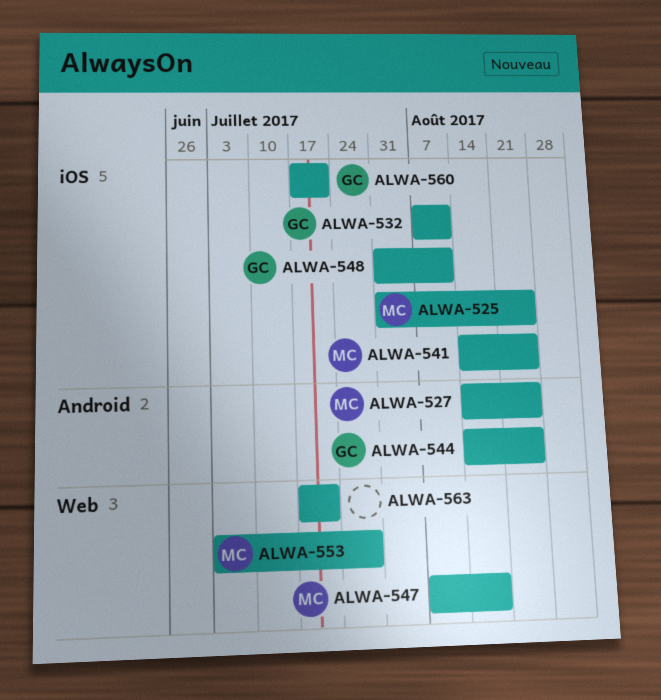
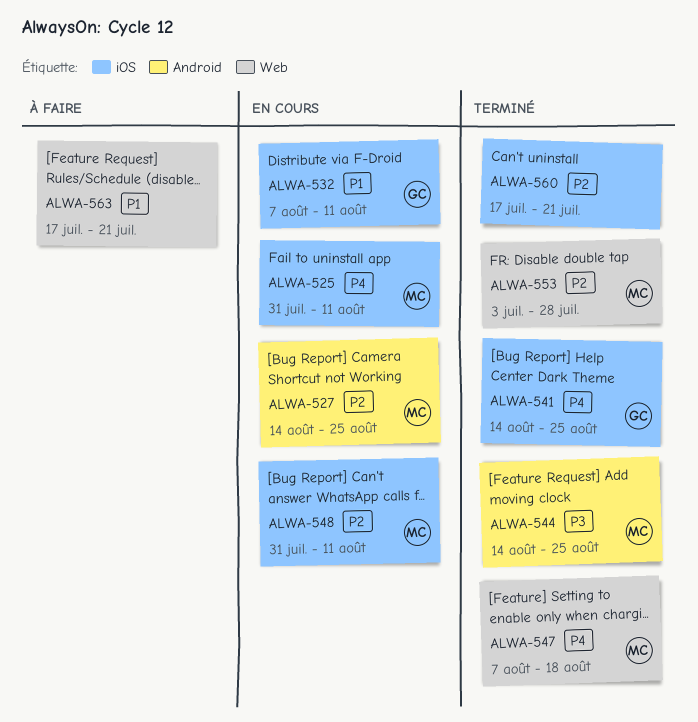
ALWA-525, due: Aug 25 -> Aug 11
ALWA-541, owner: MC -> GC
ALWA-544, owner: GC -> MC
ALWA-548, owner: GC -> MC
ALWA-560, owner: GC -> none

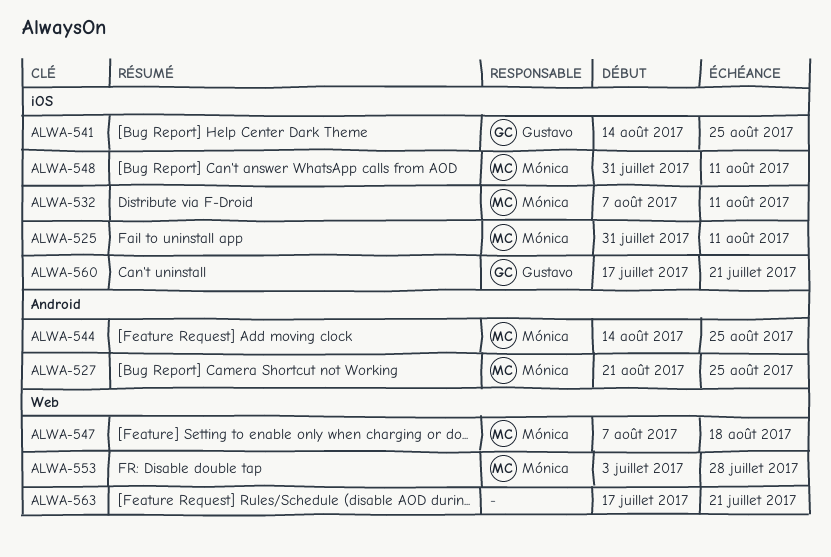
ALWA-527, start: Aug 14 -> Aug 21
ALWA-532, owner: Gustavo -> Mónica
ALWA-560, owner: none -> Gustavo

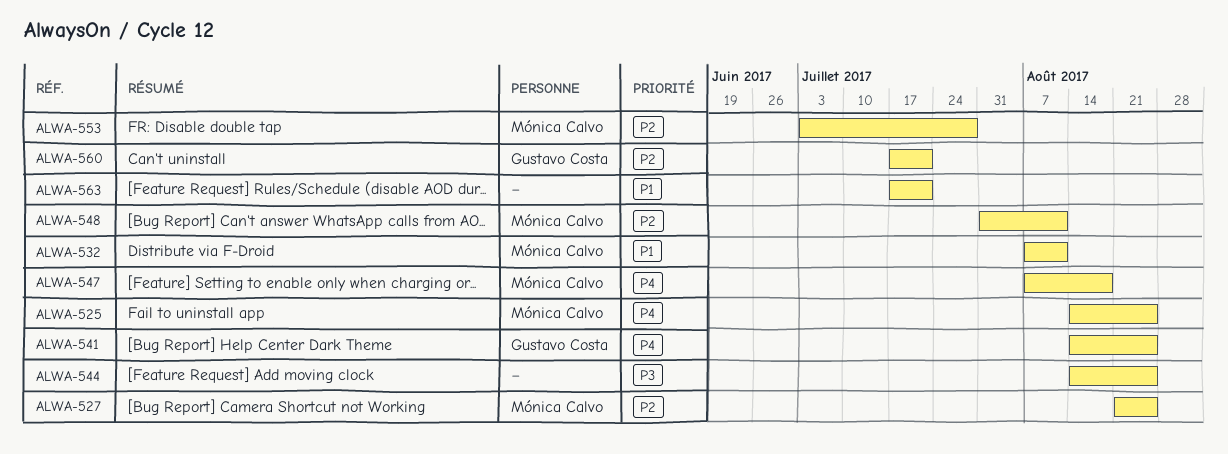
ALWA-525, start: Jul 31 -> Aug 14
ALWA-525, due: Aug 11 -> Aug 25
ALWA-544, owner: Mónica Calvo -> none

